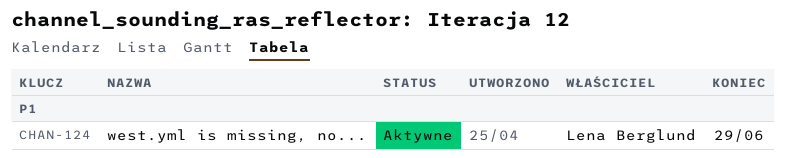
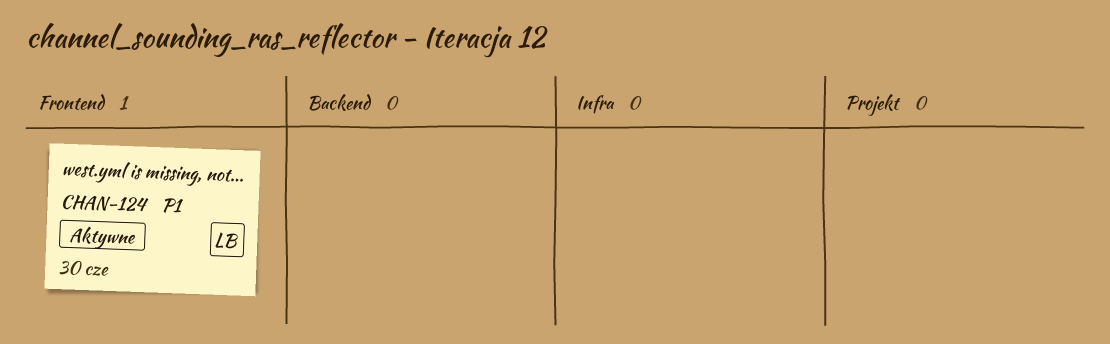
CHAN-124, due: Jun 29 -> Jun 30

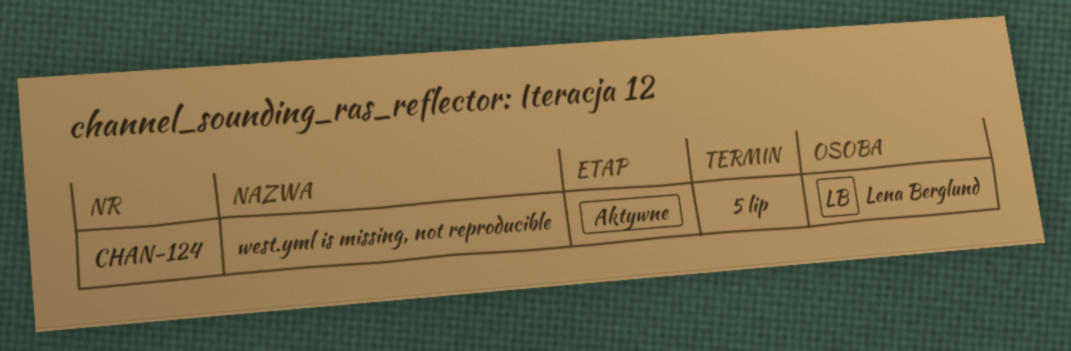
CHAN-124, due: Jun 30 -> Jul 5

